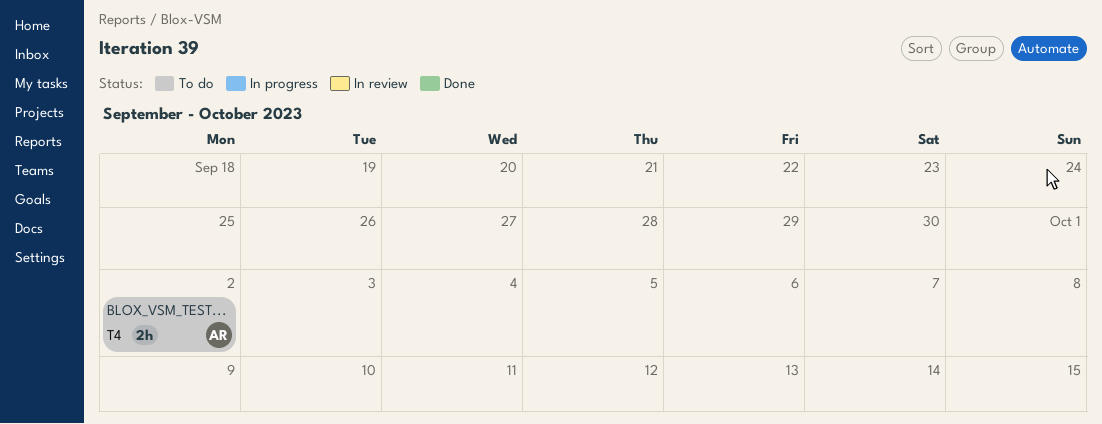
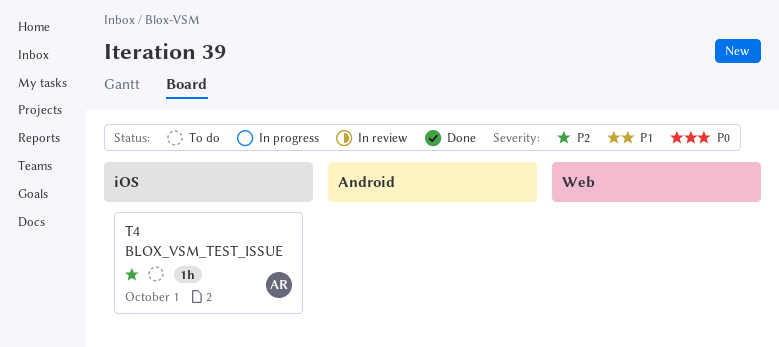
T4, estimate: 2h -> 1h
T4, due: Oct 2 -> Oct 1

